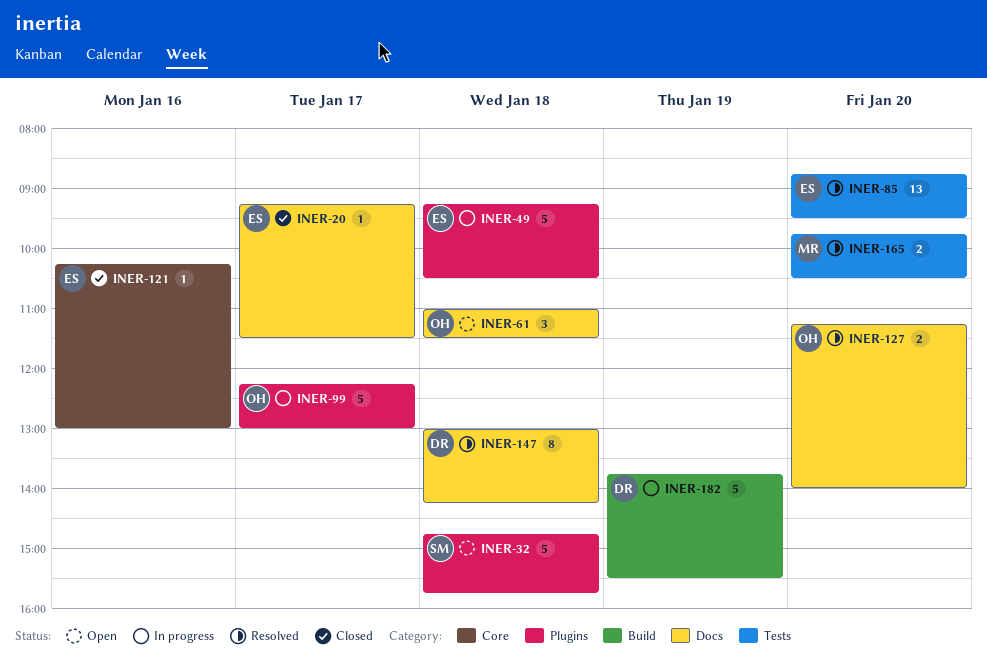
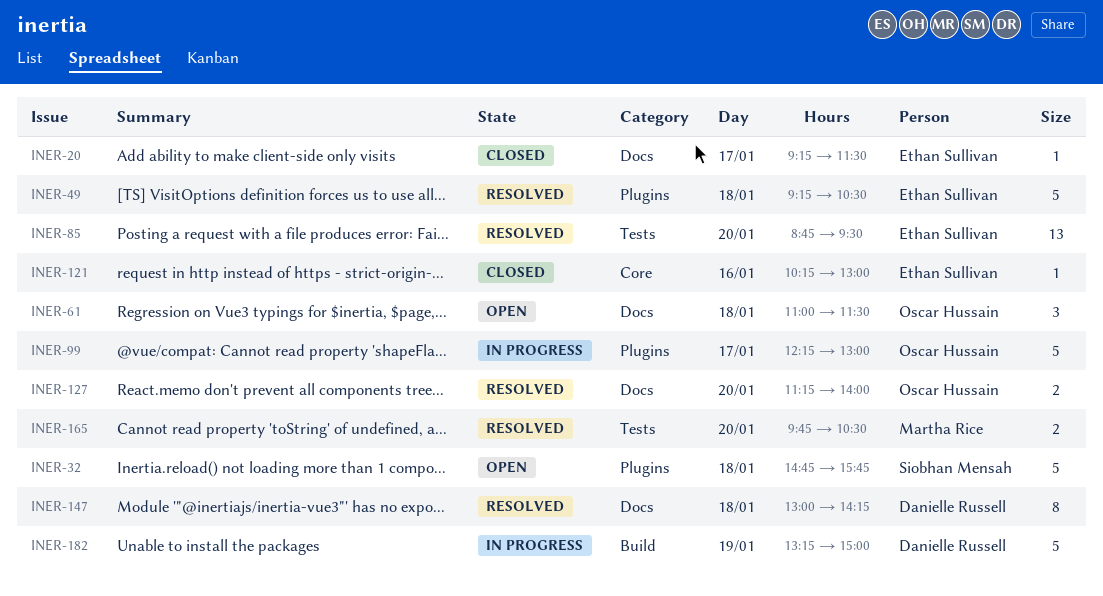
INER-49, status: In progress -> Resolved
INER-182, begins: 13:45 -> 13:15
INER-182, ends: 15:30 -> 15:00

